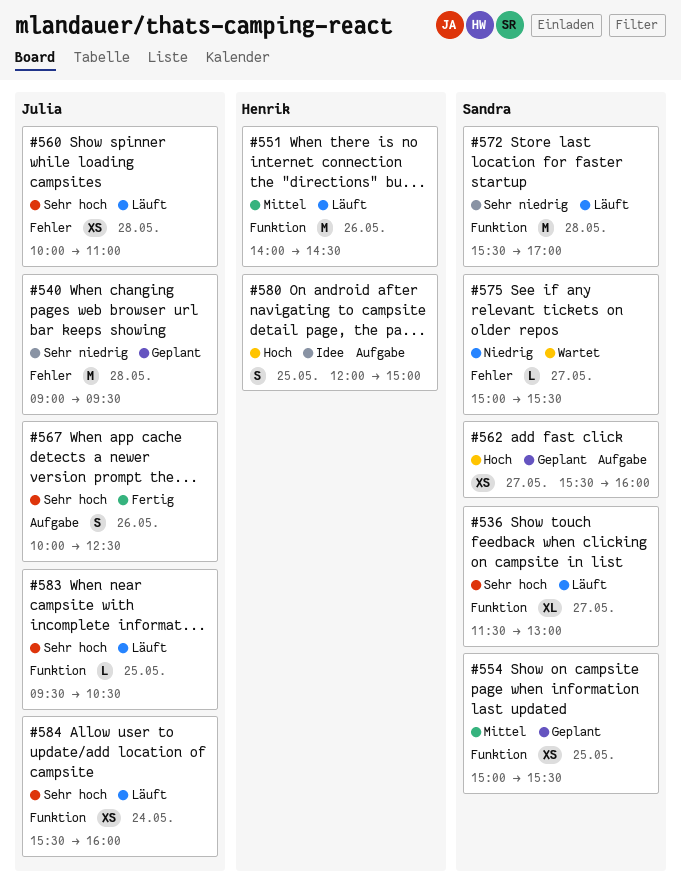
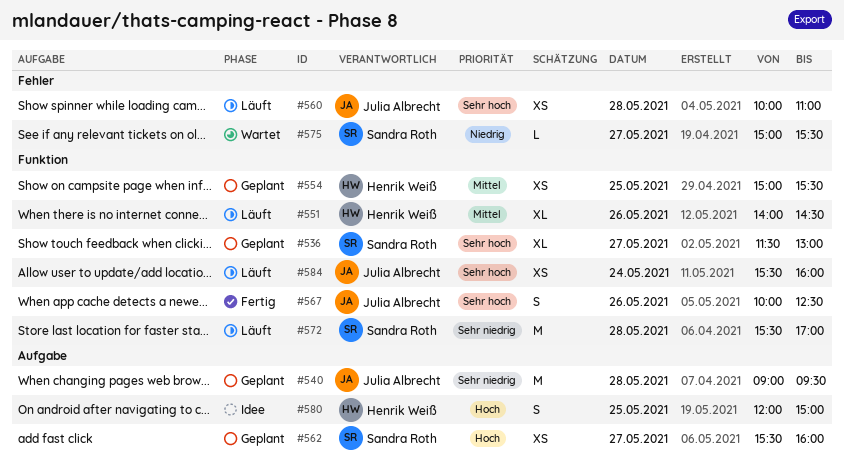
#536, status: Läuft -> Geplant
#540, label: Fehler -> Aufgabe
#551, estimate: M -> XL
#554, owner: Sandra Roth -> Henrik Weiß
#567, label: Aufgabe -> Funktion
#583: present -> none

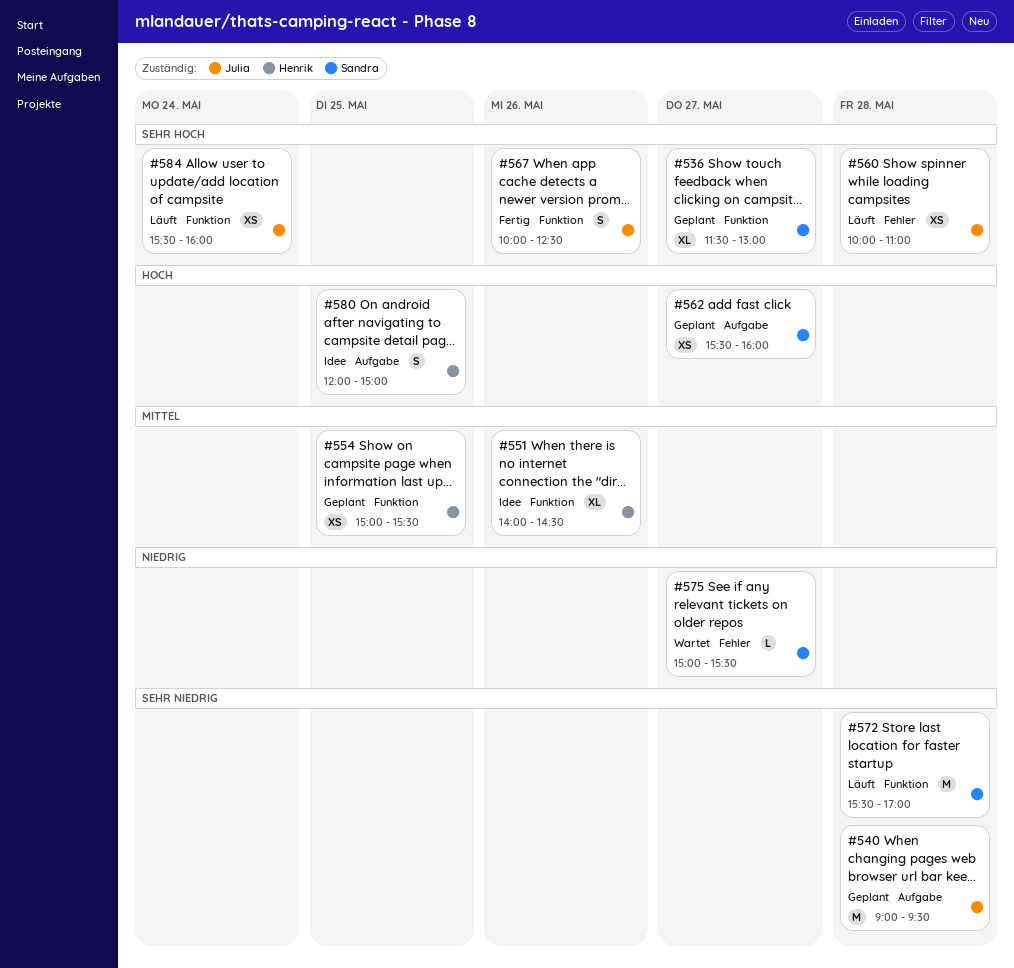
#551, status: Läuft -> Idee

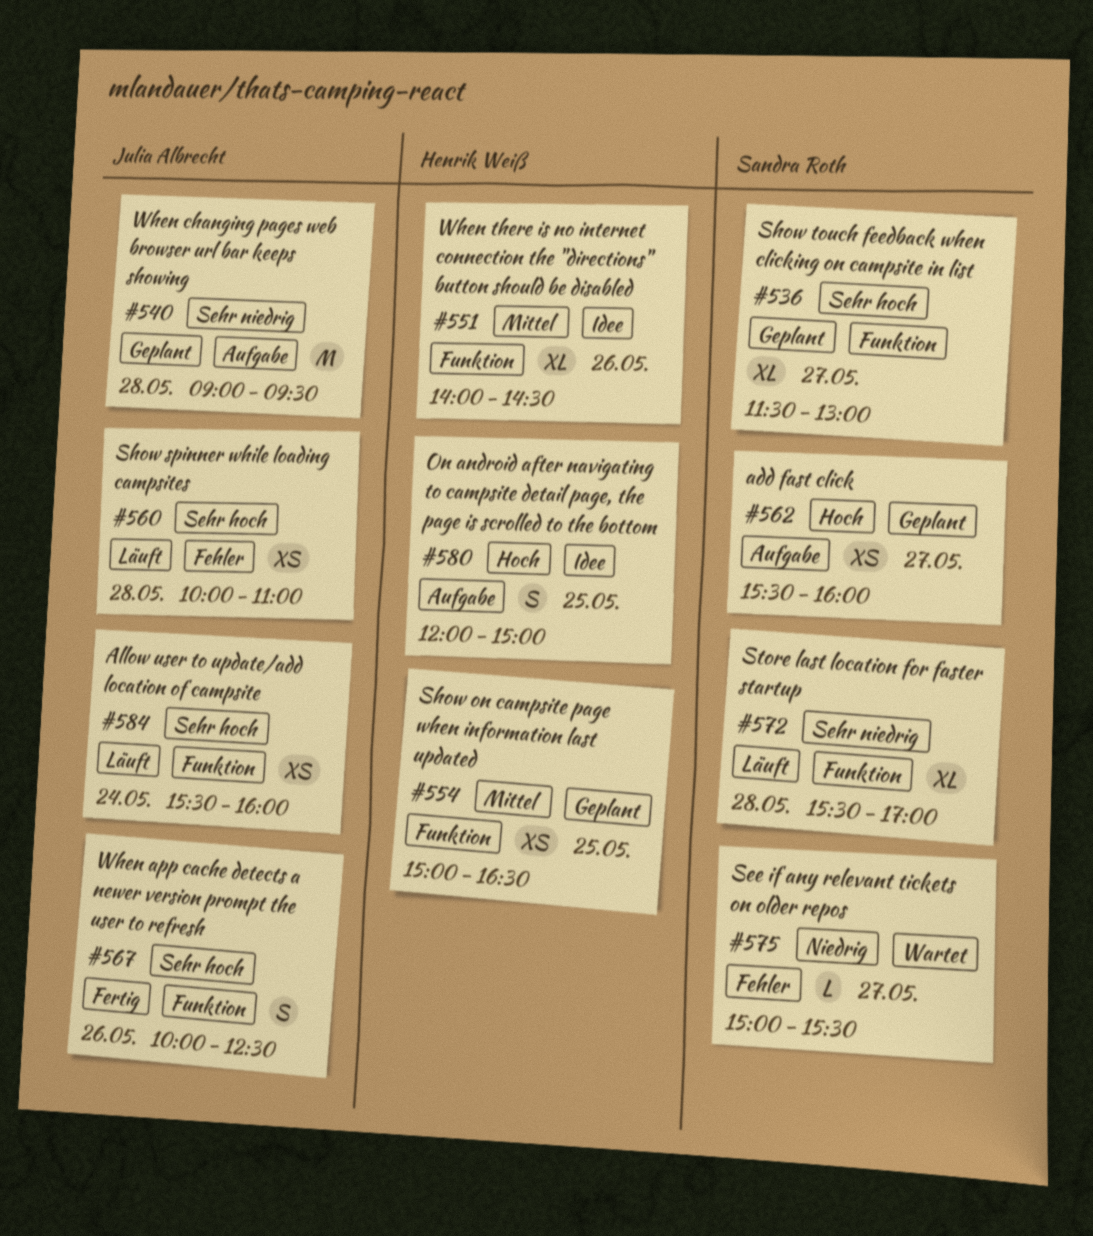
#554, ends: 15:30 -> 16:30
#572, estimate: M -> XL

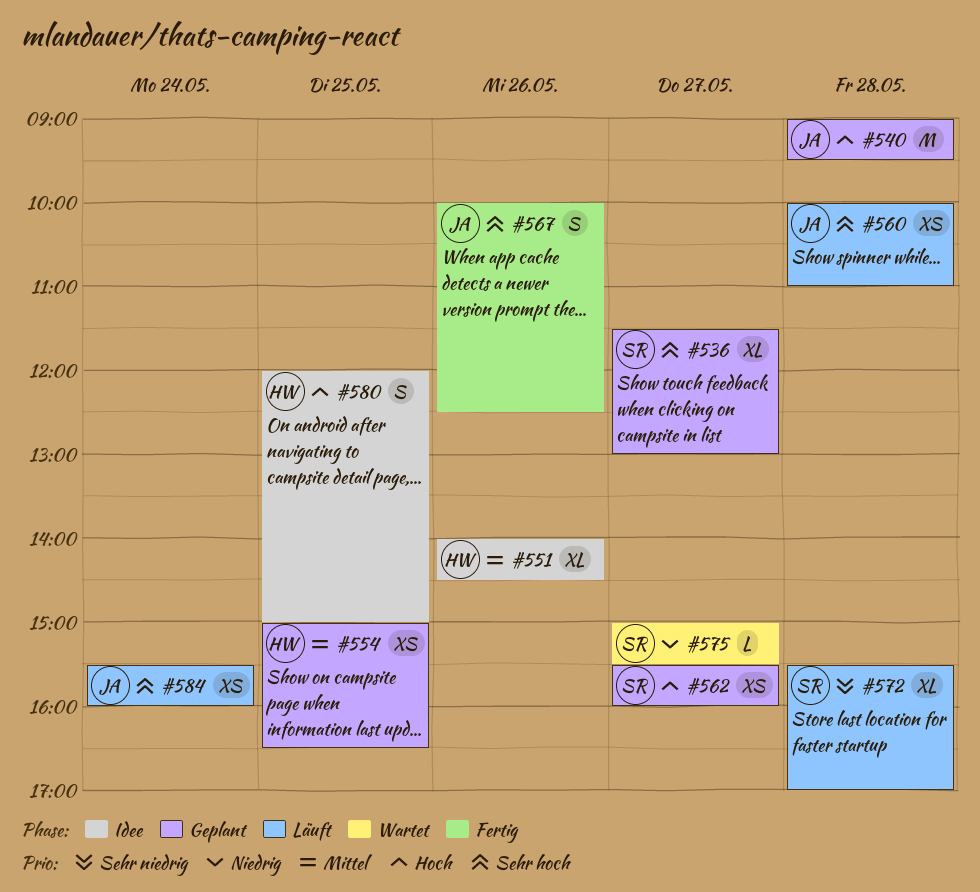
#540, priority: Sehr niedrig -> Hoch

